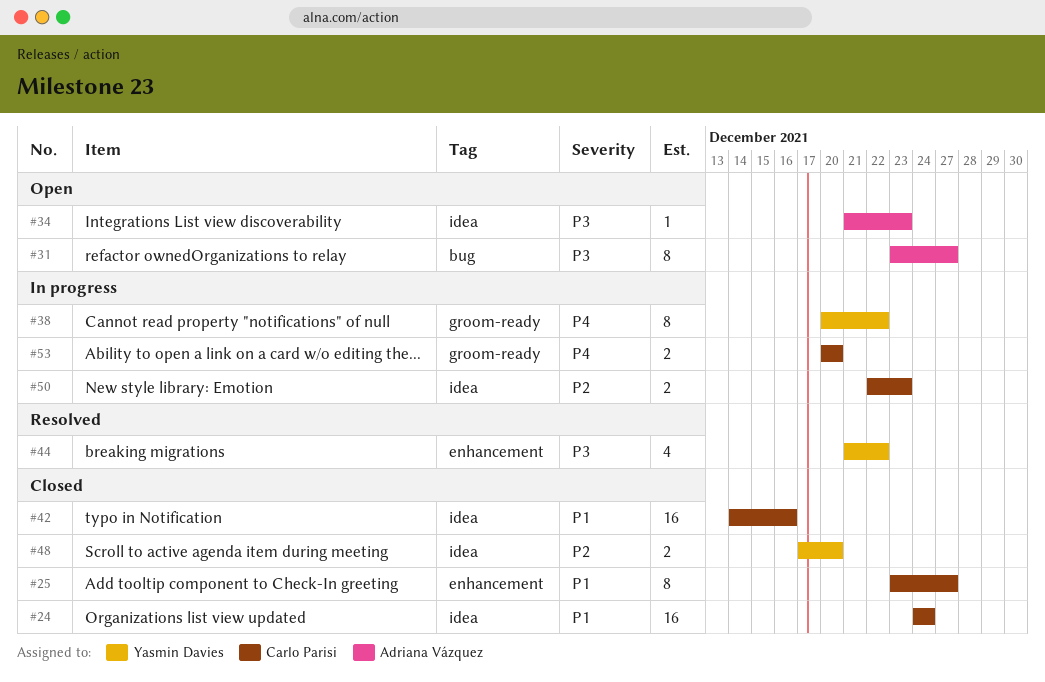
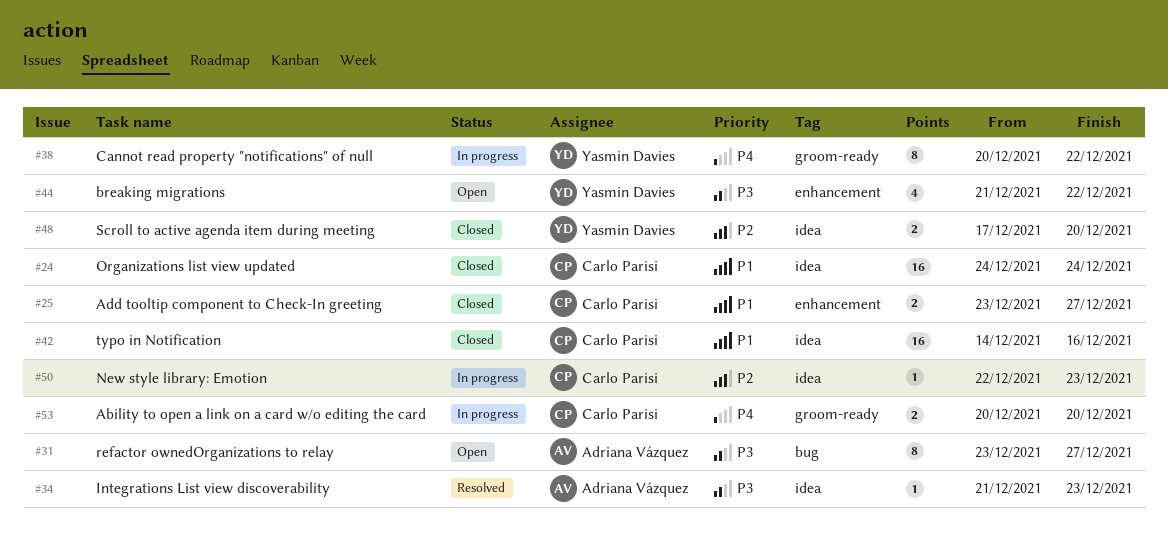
#25, estimate: 8 -> 2
#34, status: Open -> Resolved
#44, status: Resolved -> Open
#50, estimate: 2 -> 1

